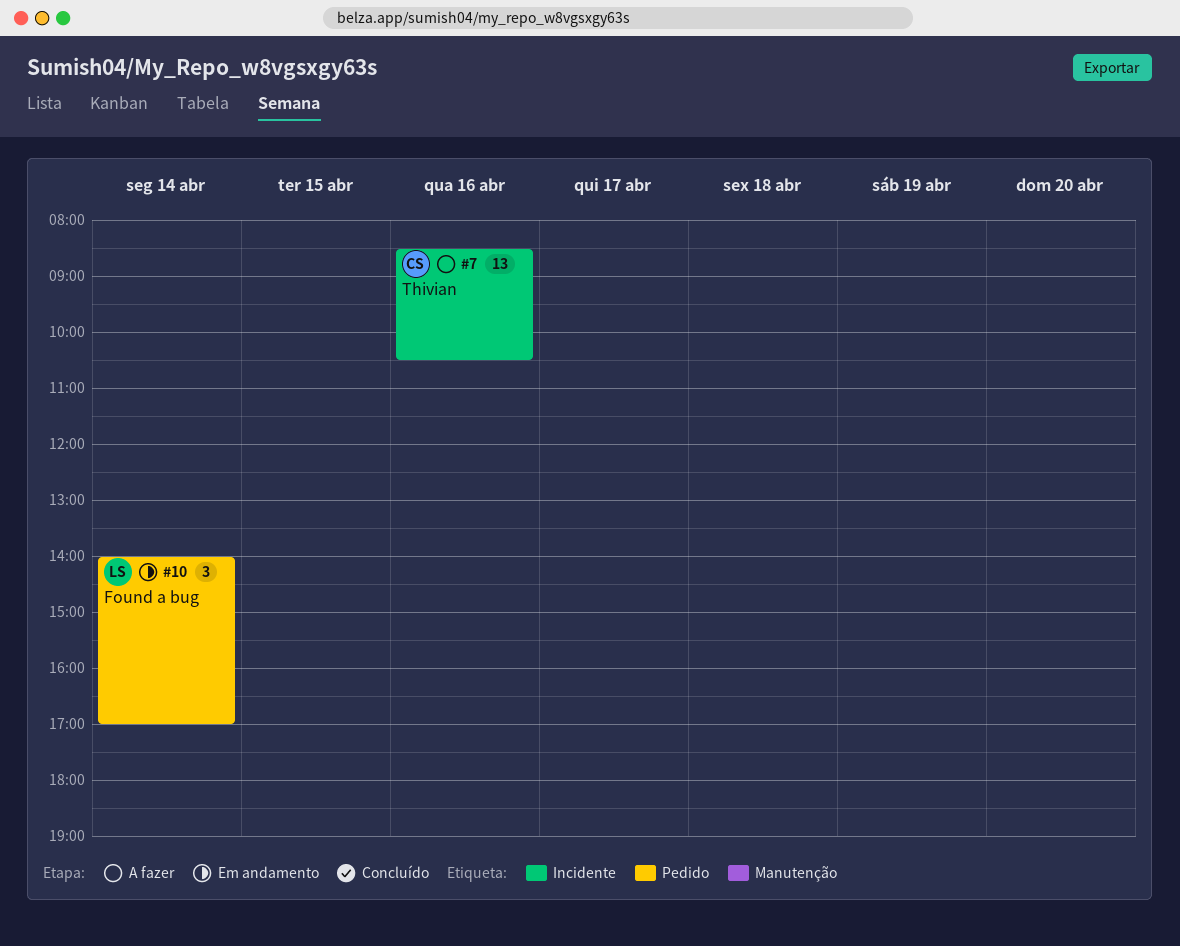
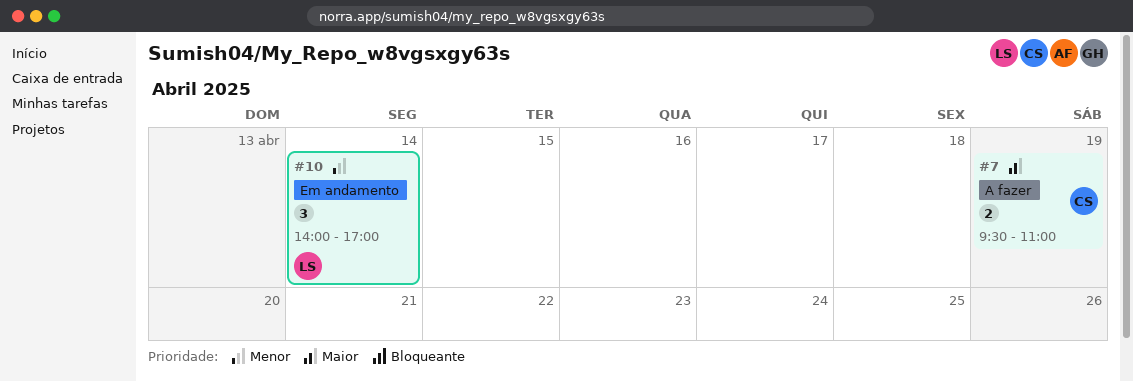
#7, estimate: 13 -> 2
#7, day: Apr 16 -> Apr 19
#7, begins: 08:30 -> 09:30
#7, ends: 10:30 -> 11:00

